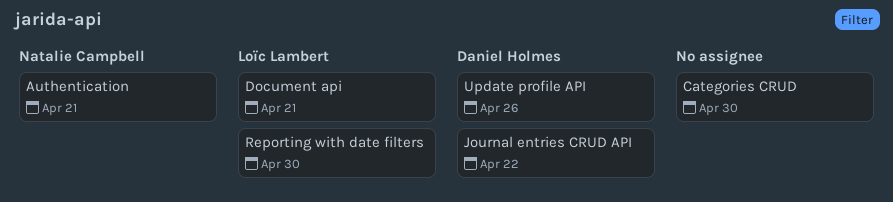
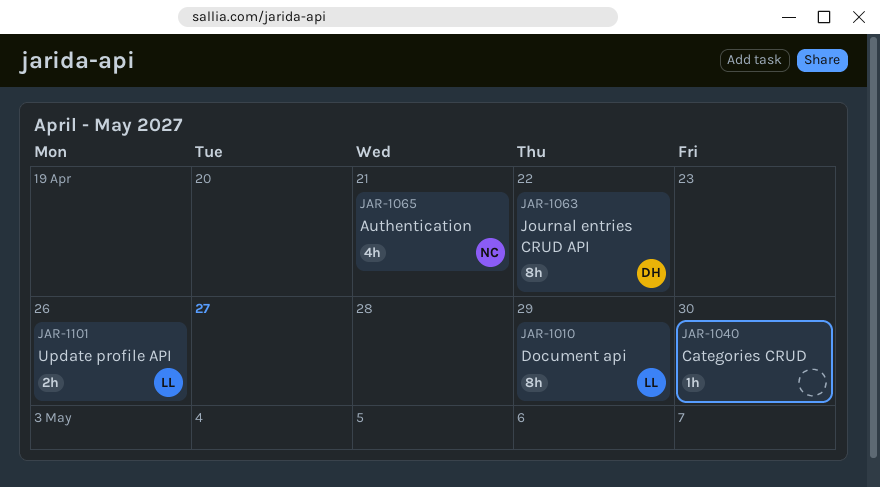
Document api, due: Apr 21 -> Apr 29
Reporting with date filters: present -> none
Update profile API, owner: Daniel Holmes -> Loïc Lambert

